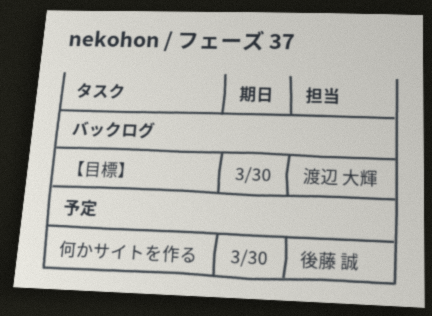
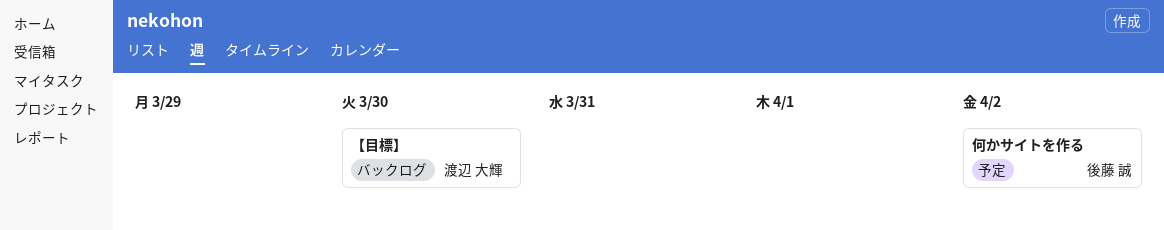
何かサイトを作る, due: Mar 30 -> Apr 2

